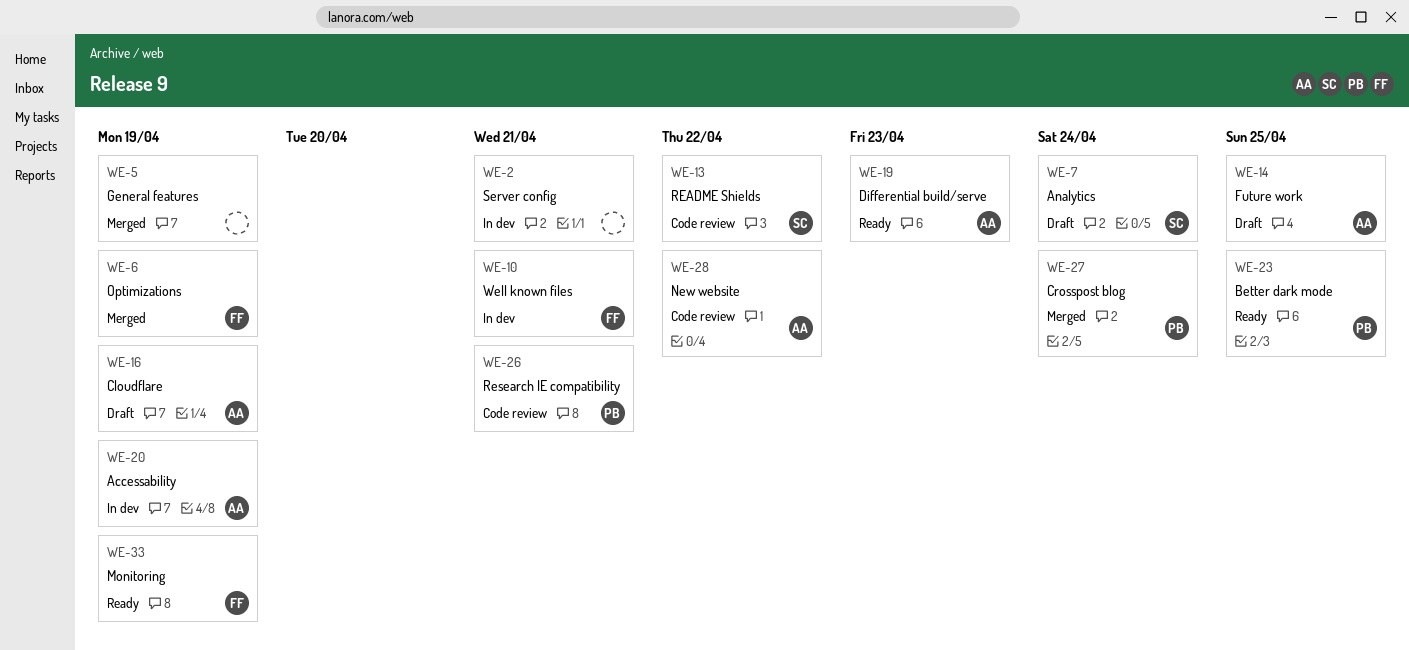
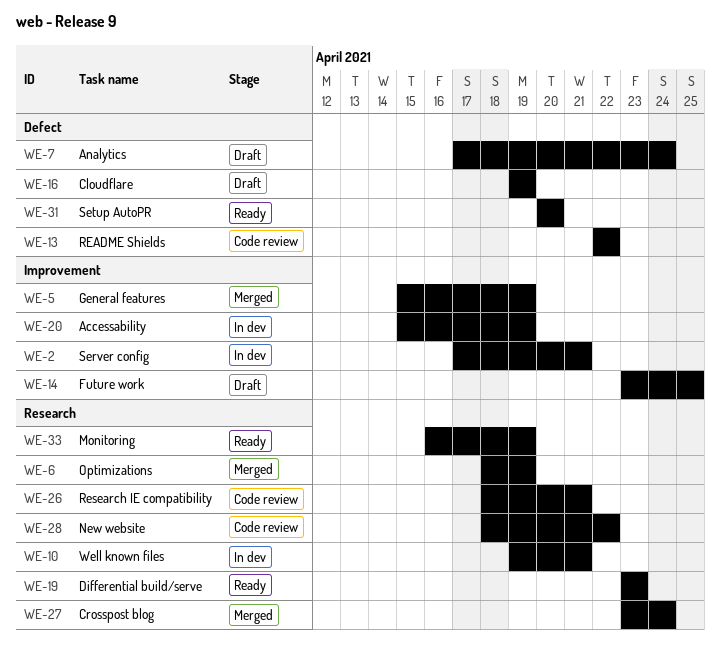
WE-23: present -> none
WE-31: none -> present

